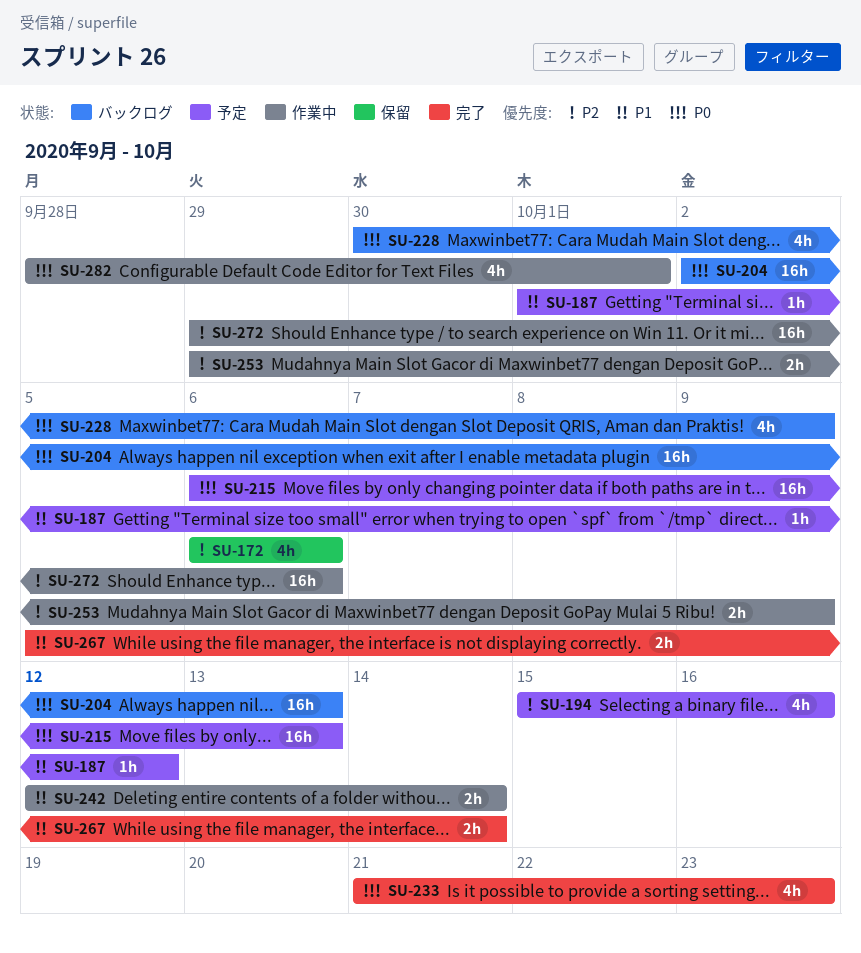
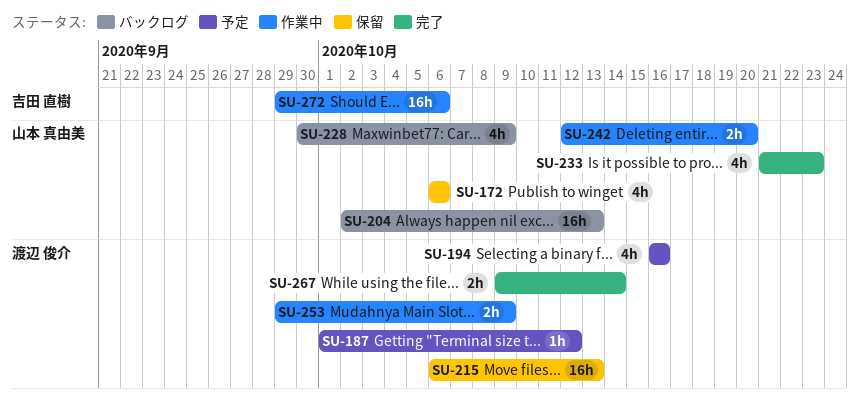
SU-194, start: Oct 15 -> Oct 16
SU-215, status: 予定 -> 保留
SU-242, due: Oct 14 -> Oct 20
SU-267, start: Oct 5 -> Oct 9
SU-282: present -> none

